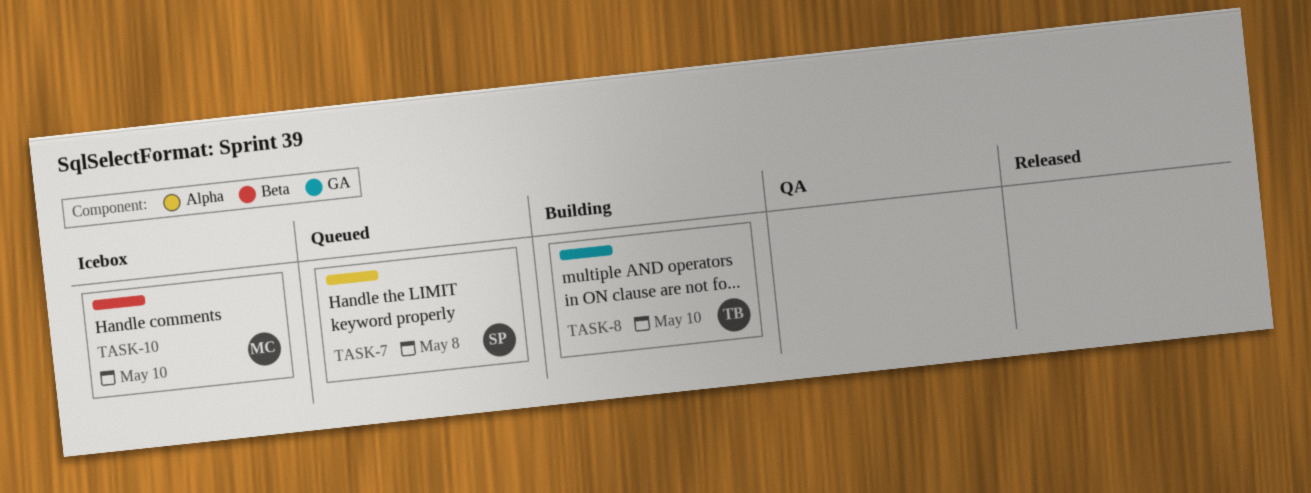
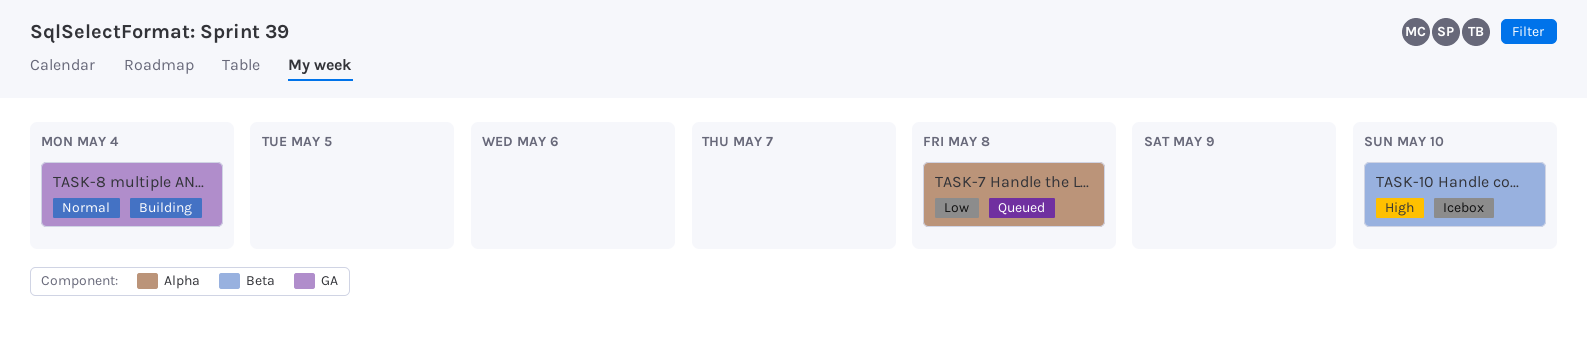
TASK-8, due: May 10 -> May 4

